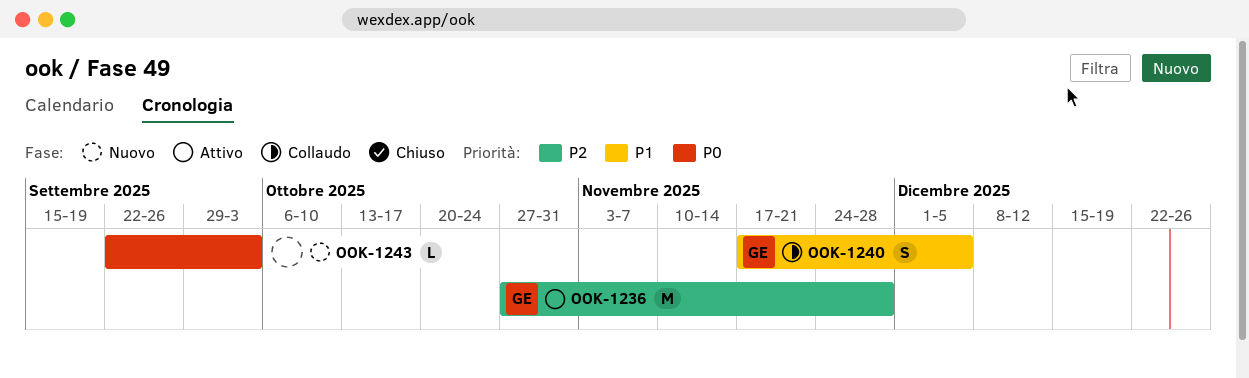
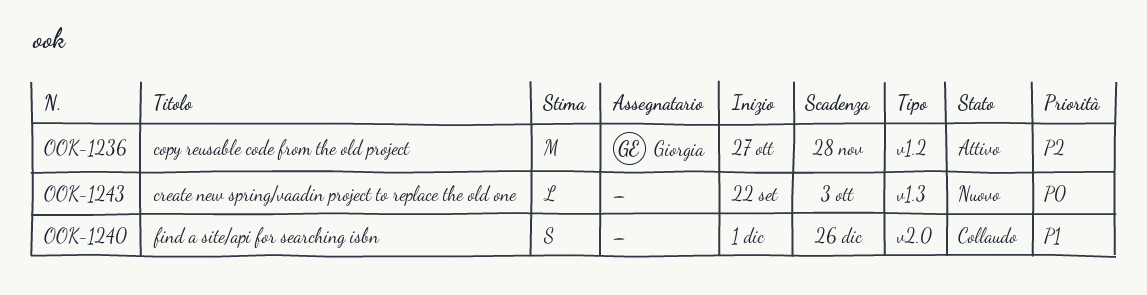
OOK-1240, owner: Giorgia -> none
OOK-1240, start: Nov 17 -> Dec 1
OOK-1240, due: Dec 5 -> Dec 26

